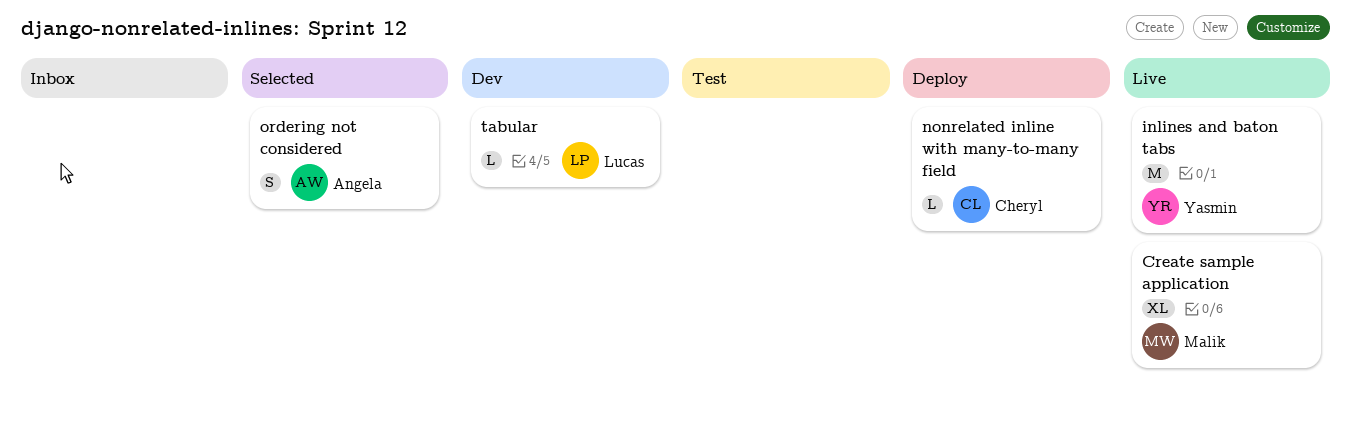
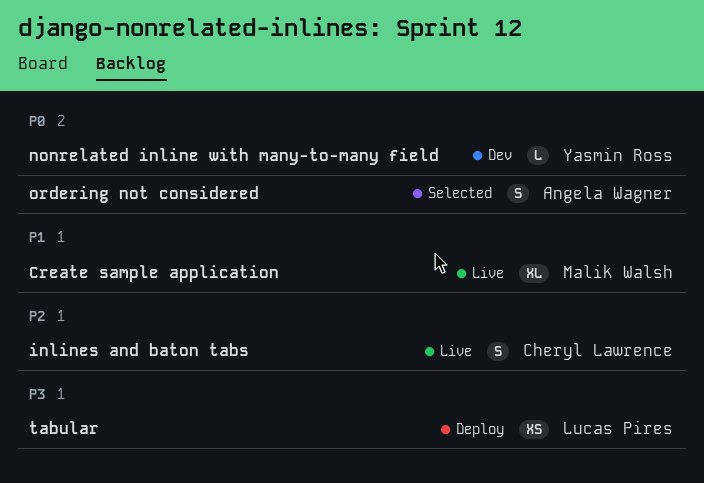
inlines and baton tabs, owner: Yasmin Ross -> Cheryl Lawrence
inlines and baton tabs, estimate: M -> S
nonrelated inline with many-to-many field, status: Deploy -> Dev
nonrelated inline with many-to-many field, owner: Cheryl Lawrence -> Yasmin Ross
tabular, status: Dev -> Deploy
tabular, estimate: L -> XS

